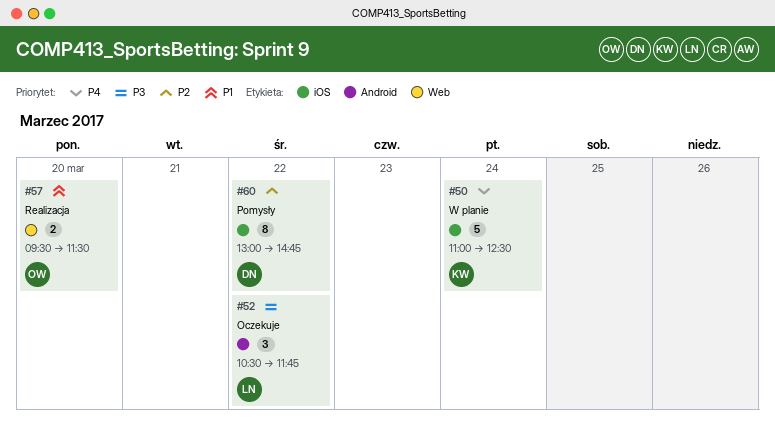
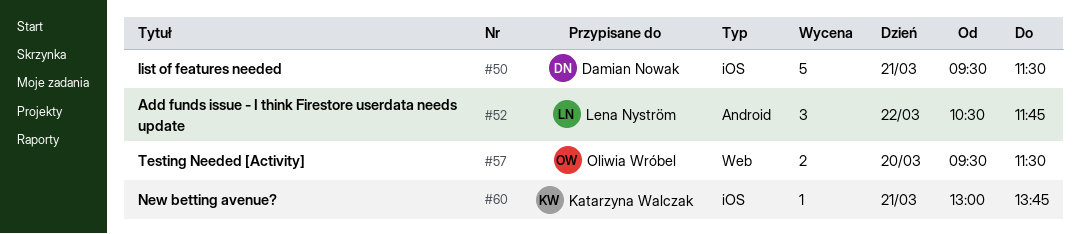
#50, owner: Katarzyna Walczak -> Damian Nowak
#50, day: Mar 24 -> Mar 21
#50, begins: 11:00 -> 09:30
#50, ends: 12:30 -> 11:30
#60, owner: Damian Nowak -> Katarzyna Walczak
#60, estimate: 8 -> 1
#60, day: Mar 22 -> Mar 21
#60, ends: 14:45 -> 13:45

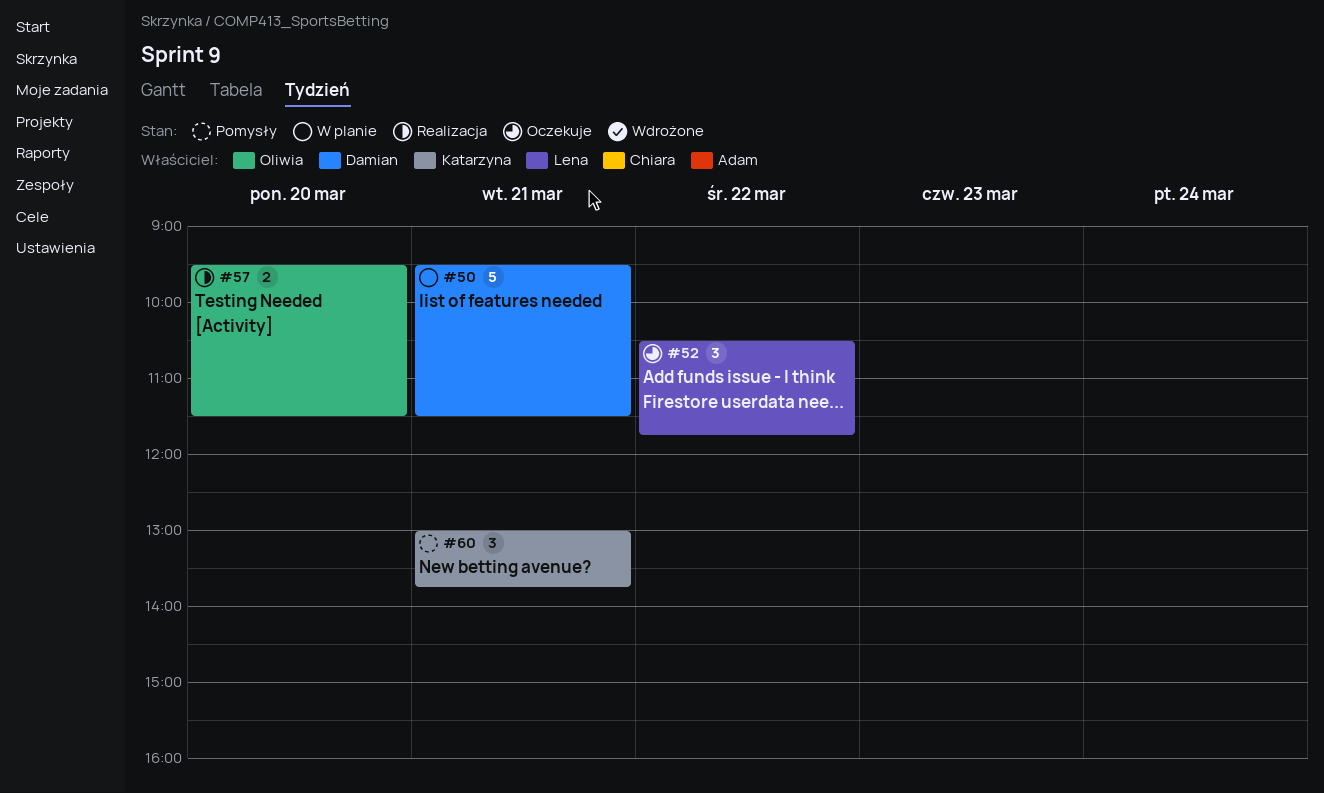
#60, estimate: 1 -> 3

